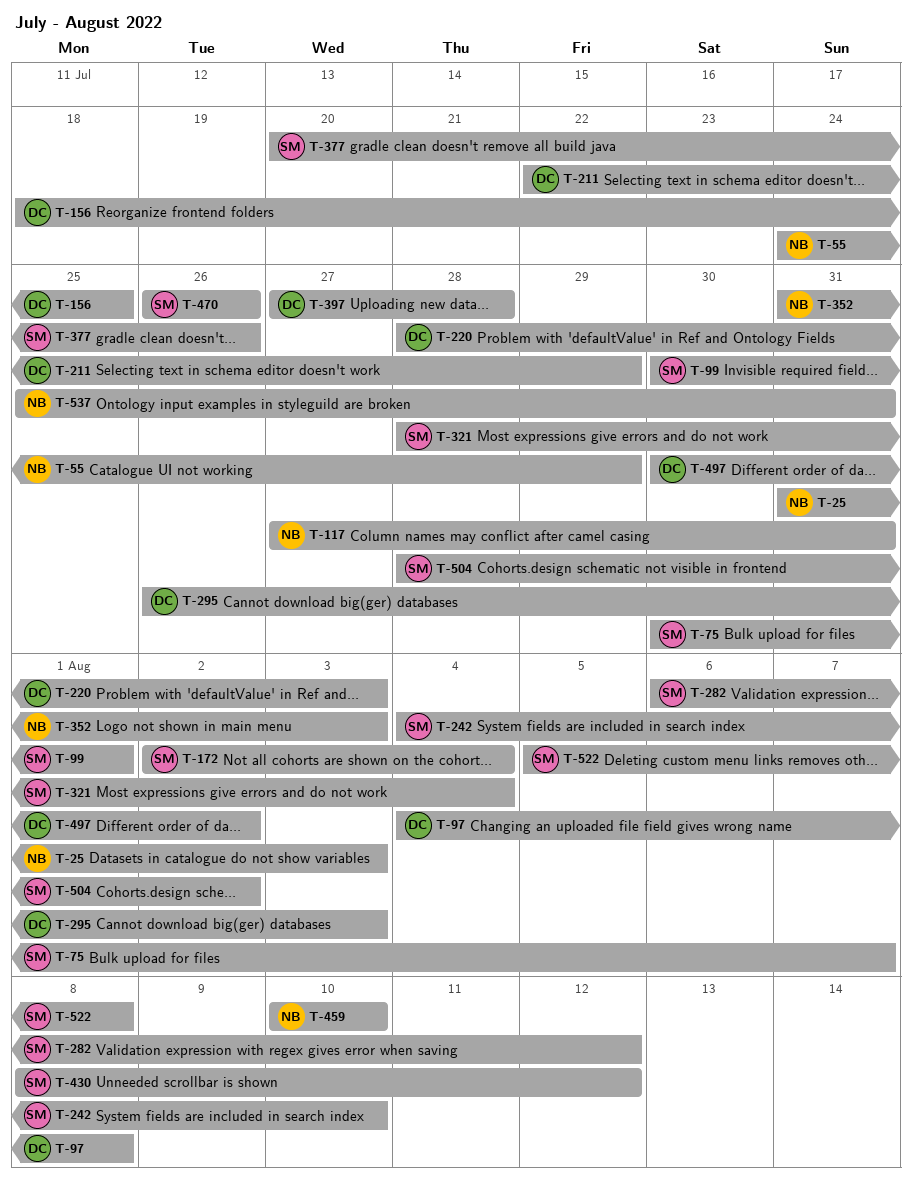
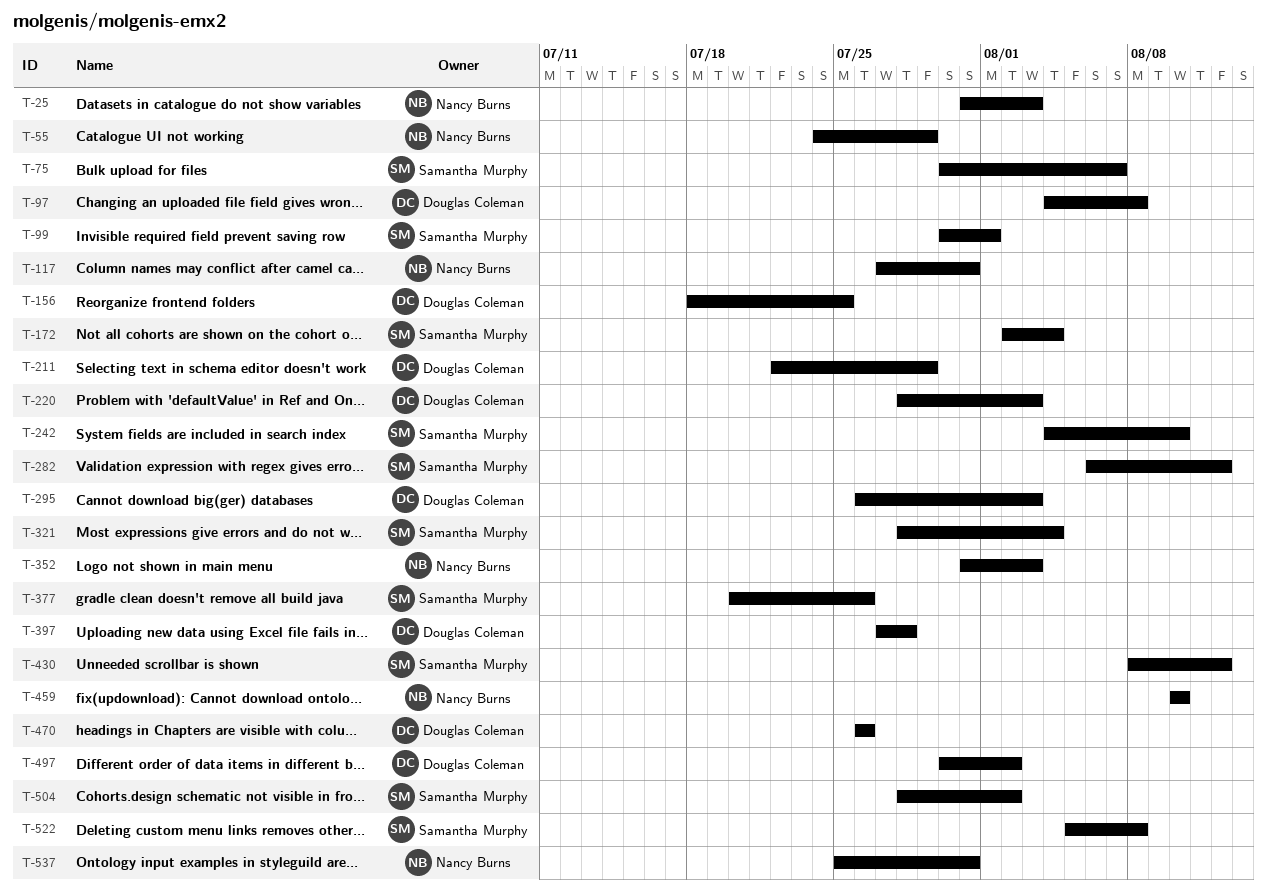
T-470, owner: Samantha Murphy -> Douglas Coleman

